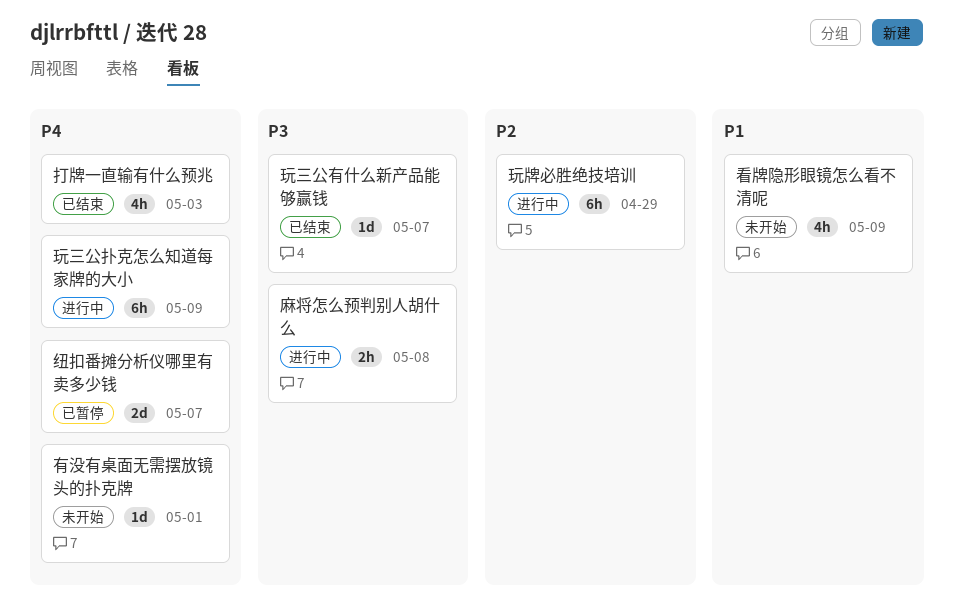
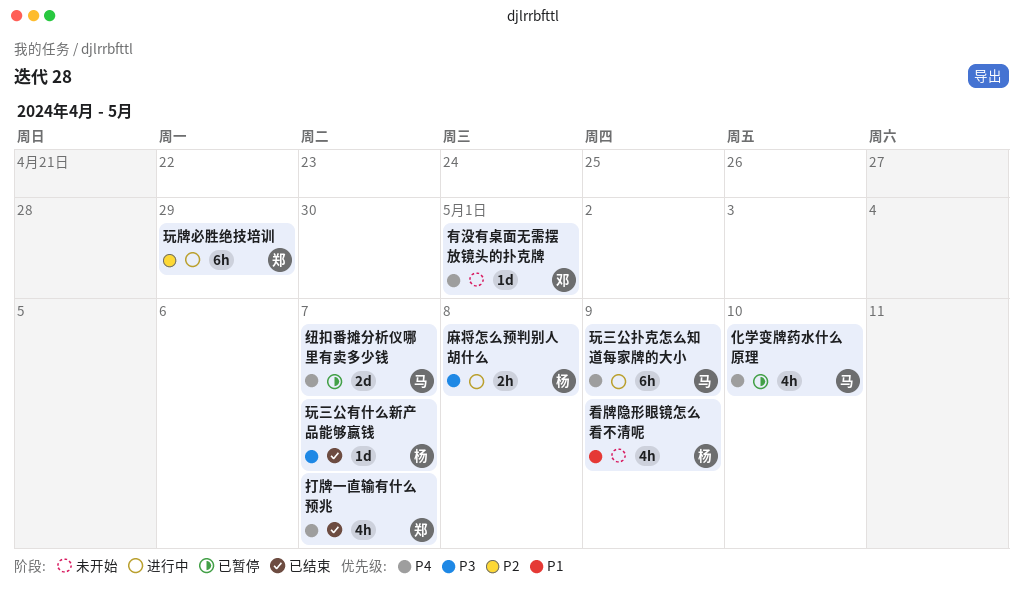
化学变牌药水什么原理: none -> present
打牌一直输有什么预兆, due: May 3 -> May 7

